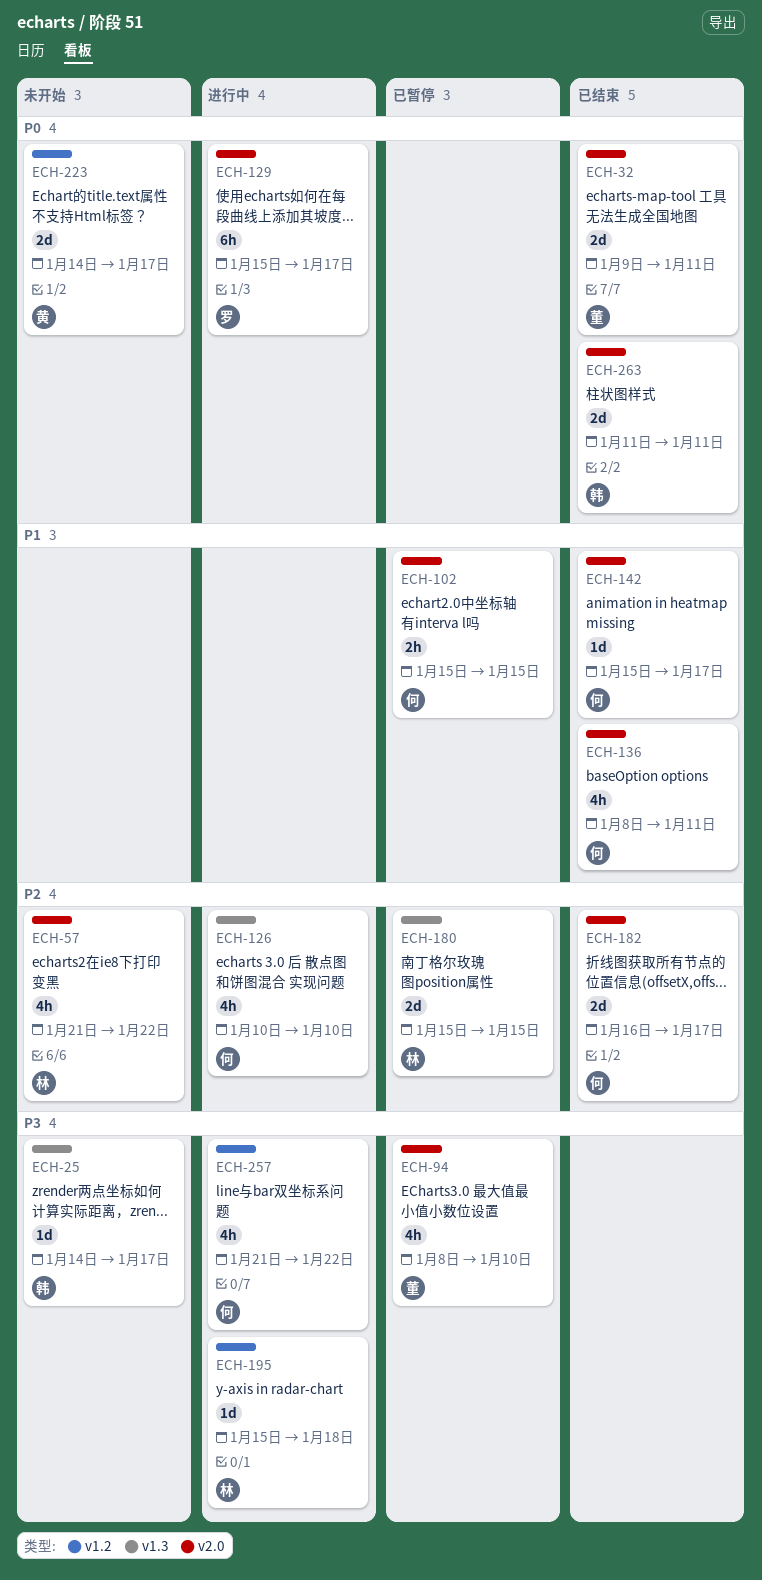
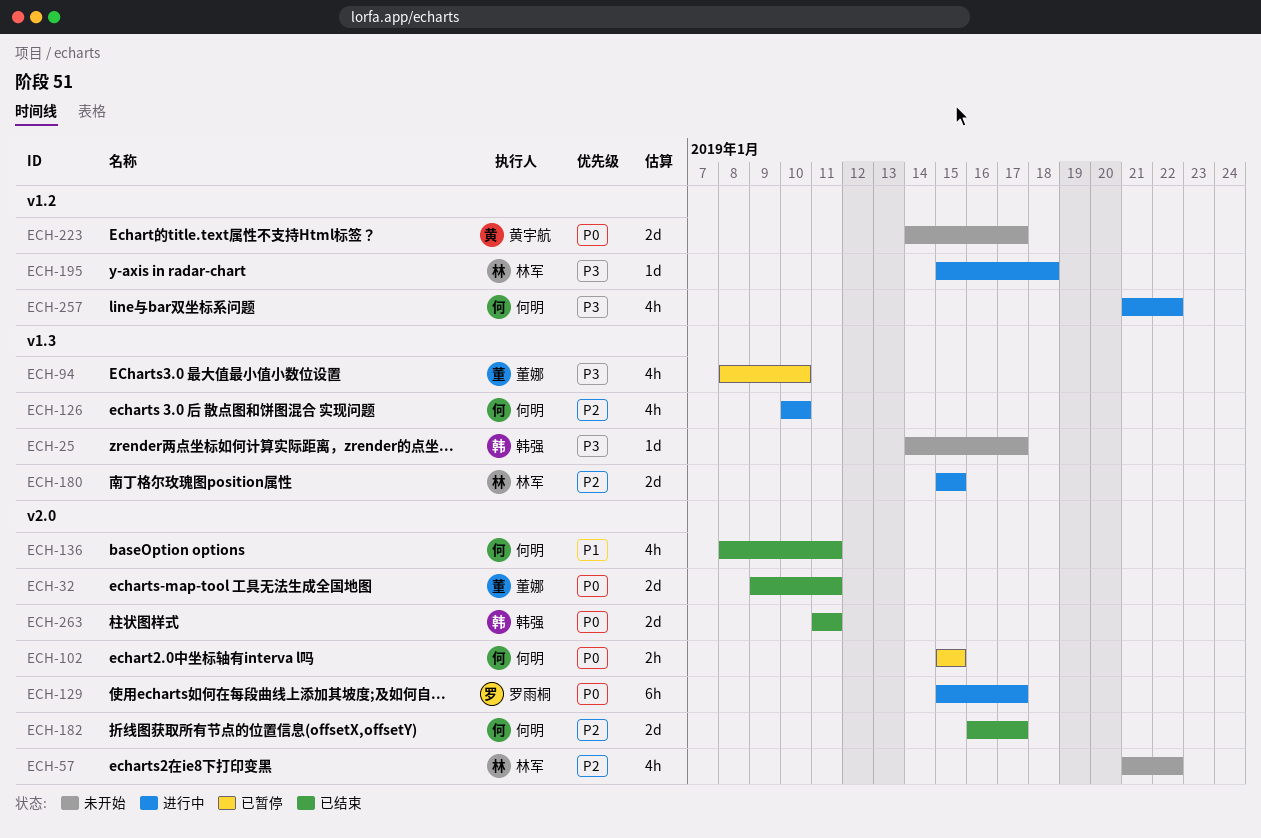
ECH-94, label: v2.0 -> v1.3
ECH-102, priority: P1 -> P0
ECH-142: present -> none
ECH-180, status: 已暂停 -> 进行中

